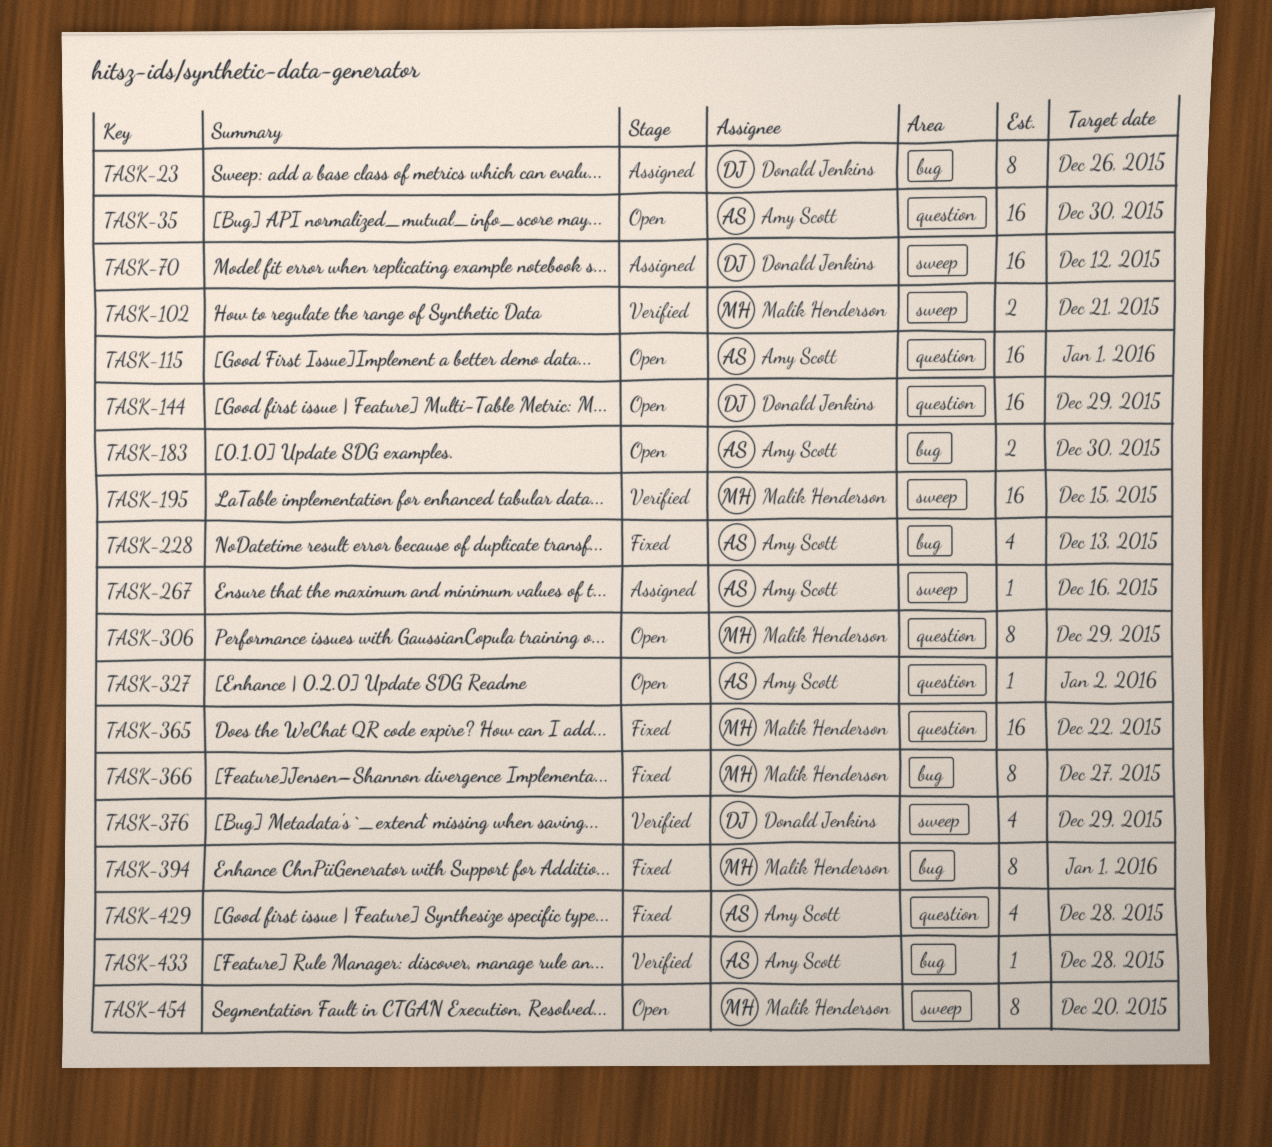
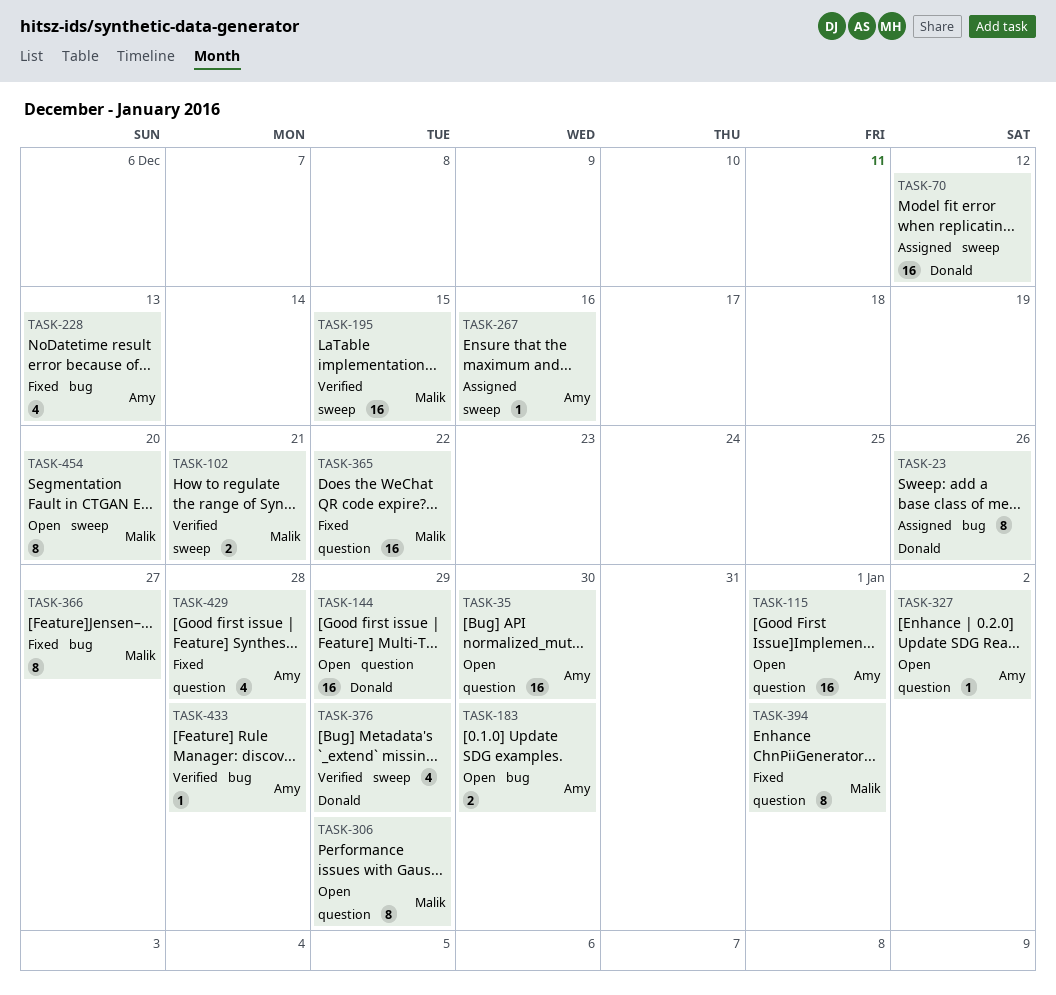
TASK-394, label: bug -> question

